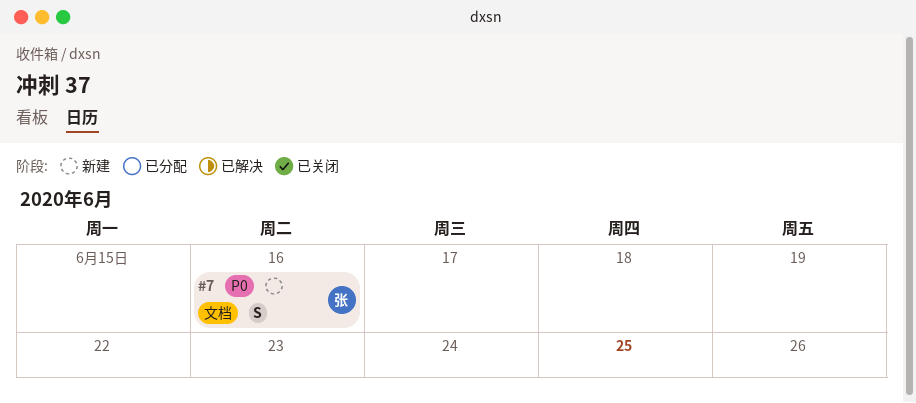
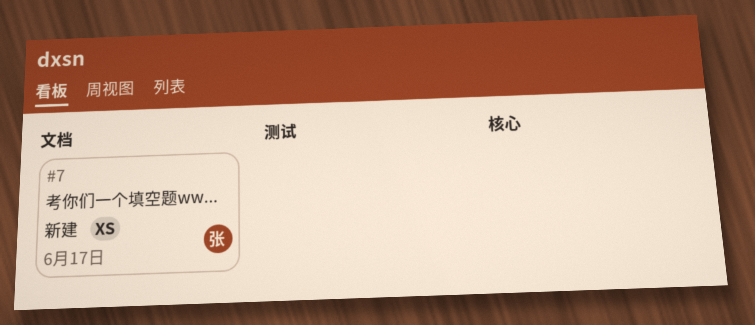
#7, estimate: S -> XS
#7, due: Jun 16 -> Jun 17

